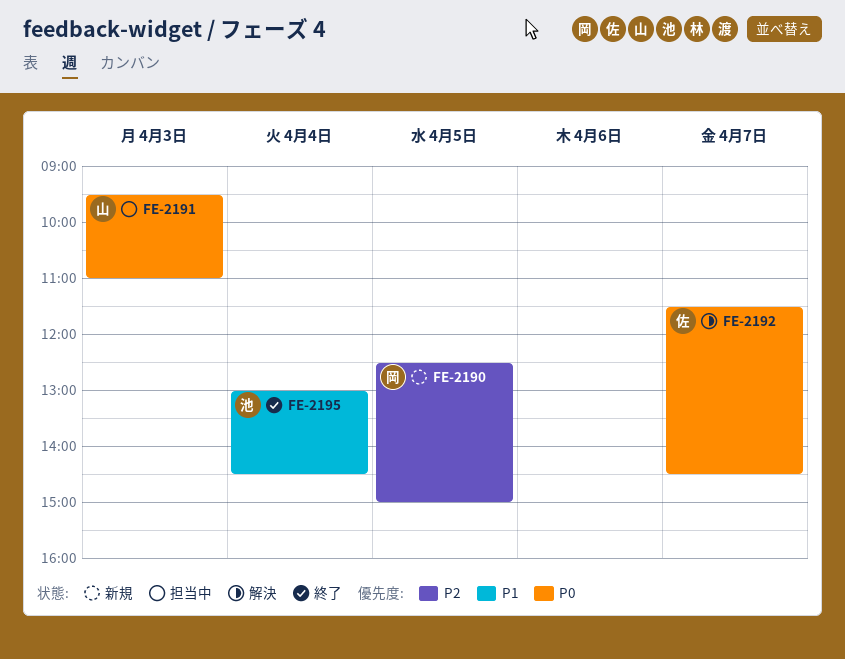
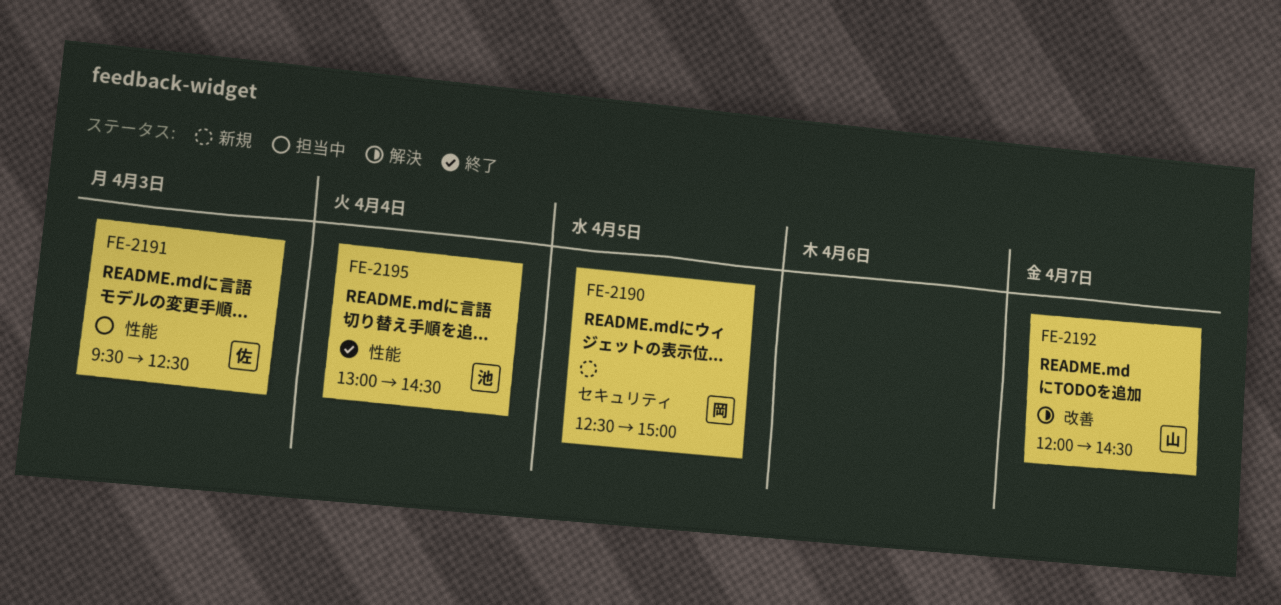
FE-2191, owner: 山 -> 佐
FE-2191, ends: 11:00 -> 12:30
FE-2192, owner: 佐 -> 山
FE-2192, begins: 11:30 -> 12:00

